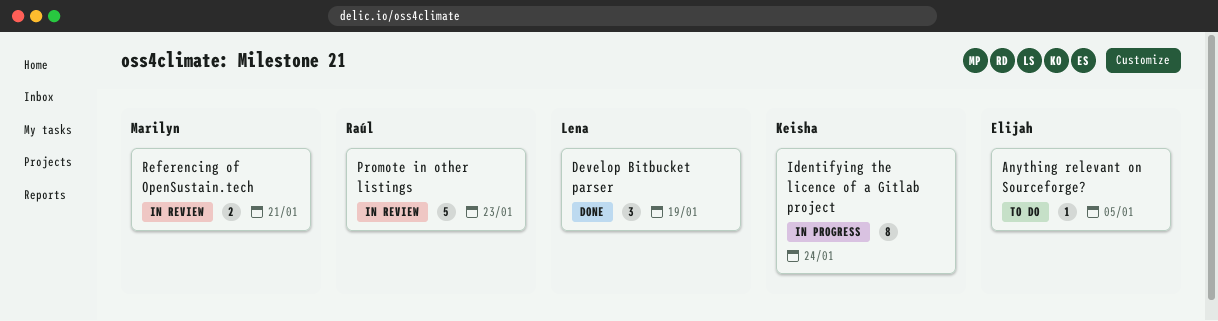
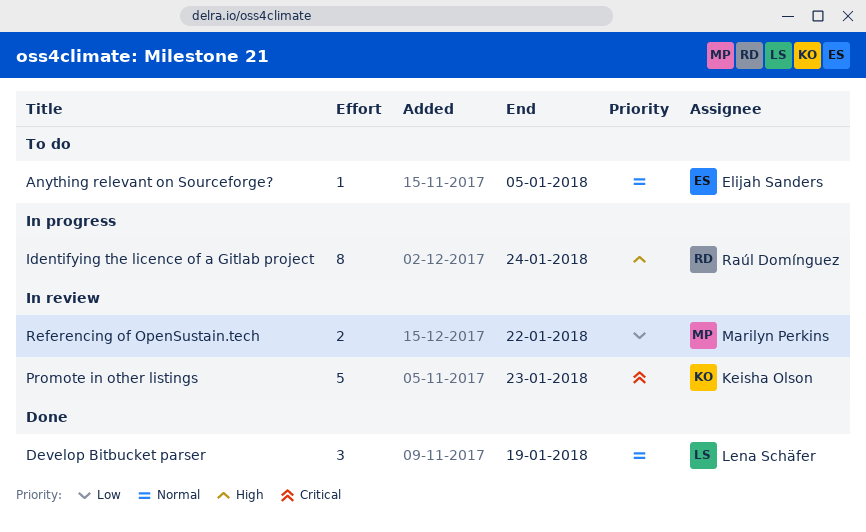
Identifying the licence of a Gitlab project, owner: Keisha Olson -> Raúl Domínguez
Promote in other listings, owner: Raúl Domínguez -> Keisha Olson
Referencing of OpenSustain.tech, due: Jan 21 -> Jan 22

